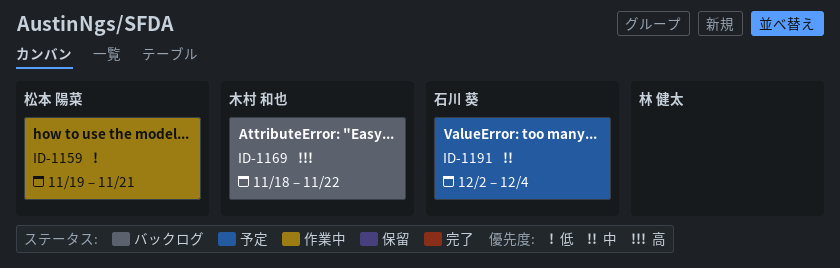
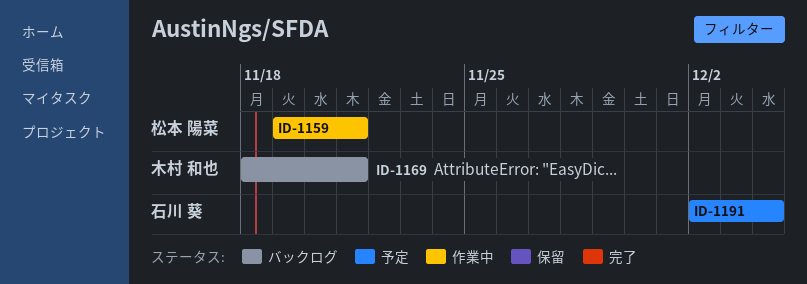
ID-1169, due: Nov 22 -> Nov 21

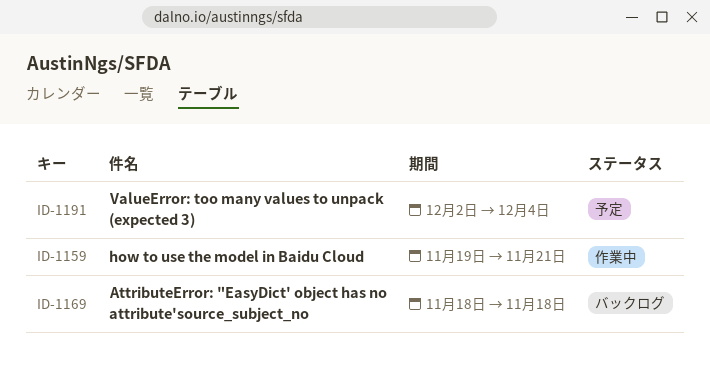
ID-1169, due: Nov 21 -> Nov 18

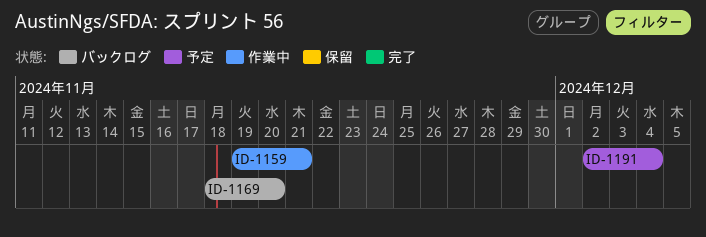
ID-1169, due: Nov 18 -> Nov 20

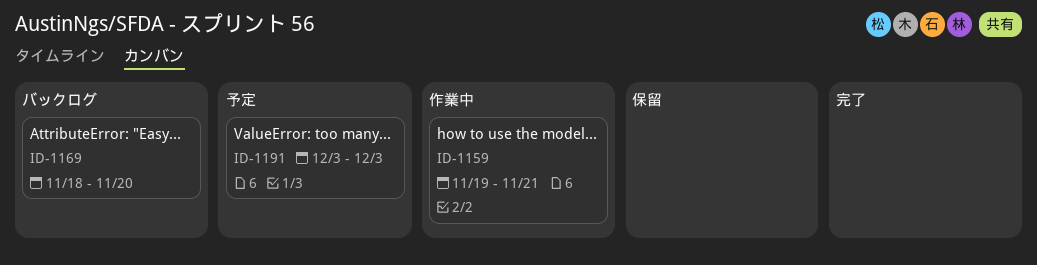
ID-1191, start: Dec 2 -> Dec 3
ID-1191, due: Dec 4 -> Dec 3

